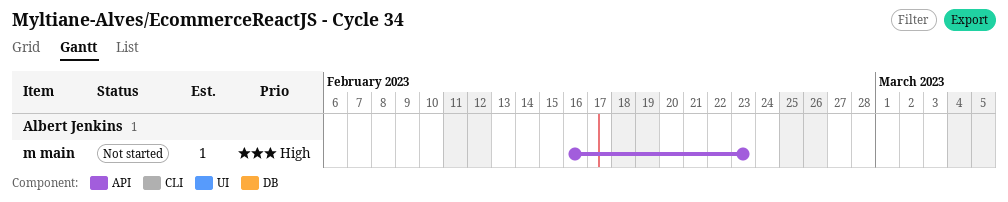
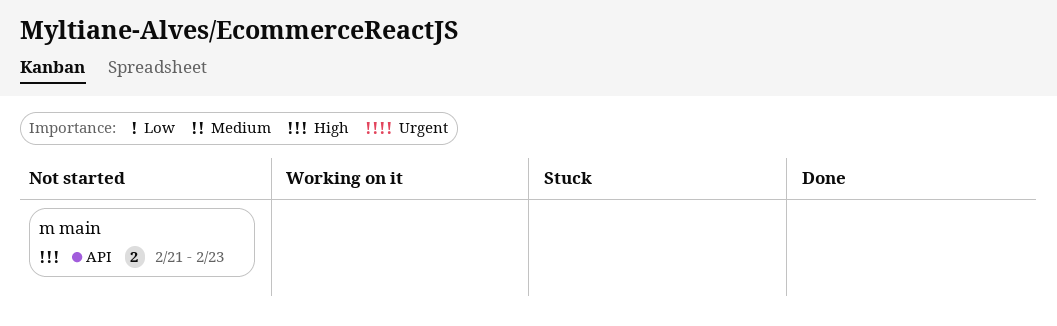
m main, estimate: 1 -> 2
m main, start: Feb 16 -> Feb 21

